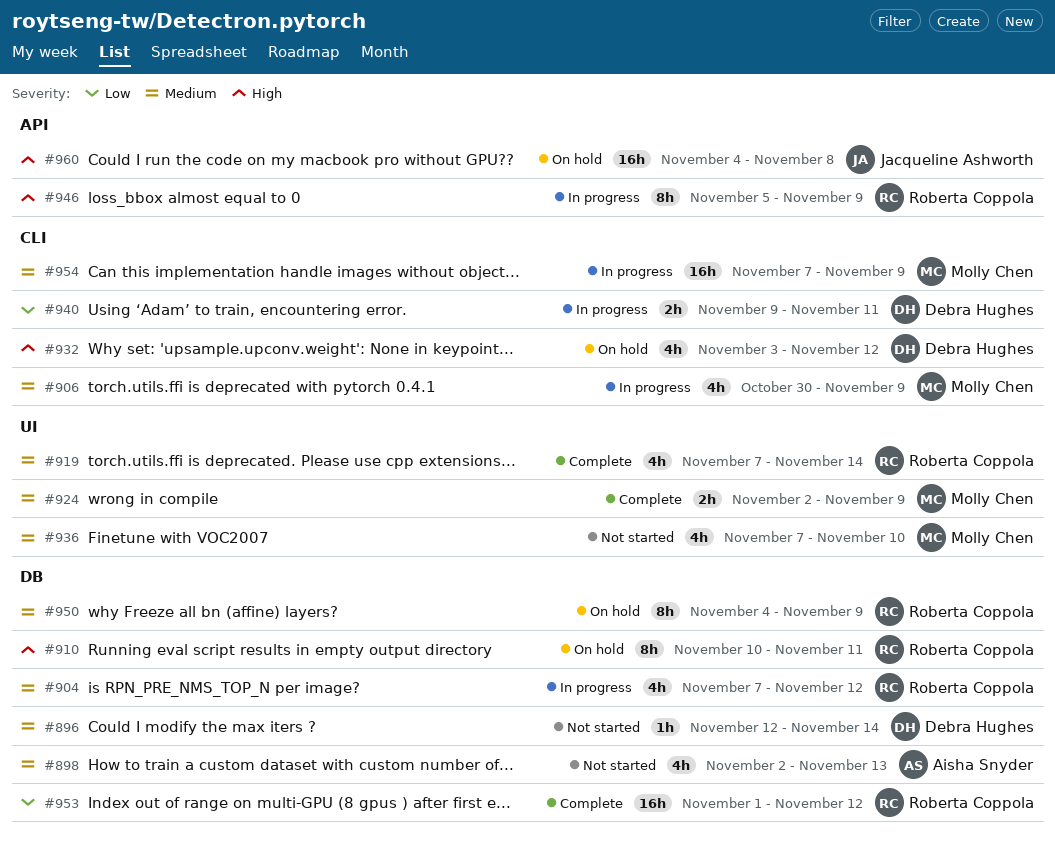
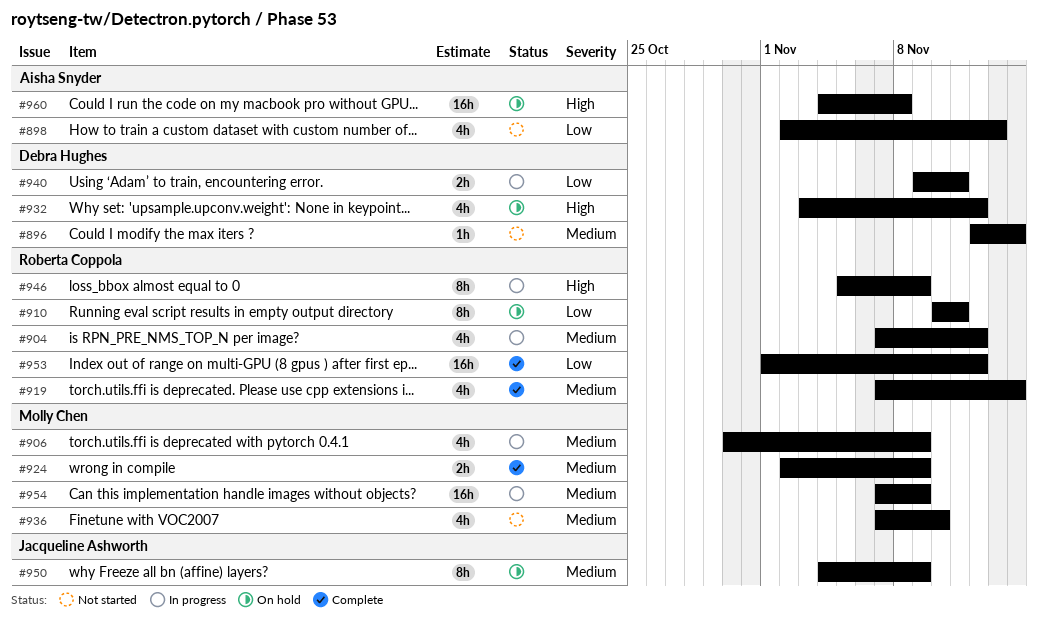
#898, priority: Medium -> Low
#910, priority: High -> Low
#950, owner: Roberta Coppola -> Jacqueline Ashworth
#960, owner: Jacqueline Ashworth -> Aisha Snyder

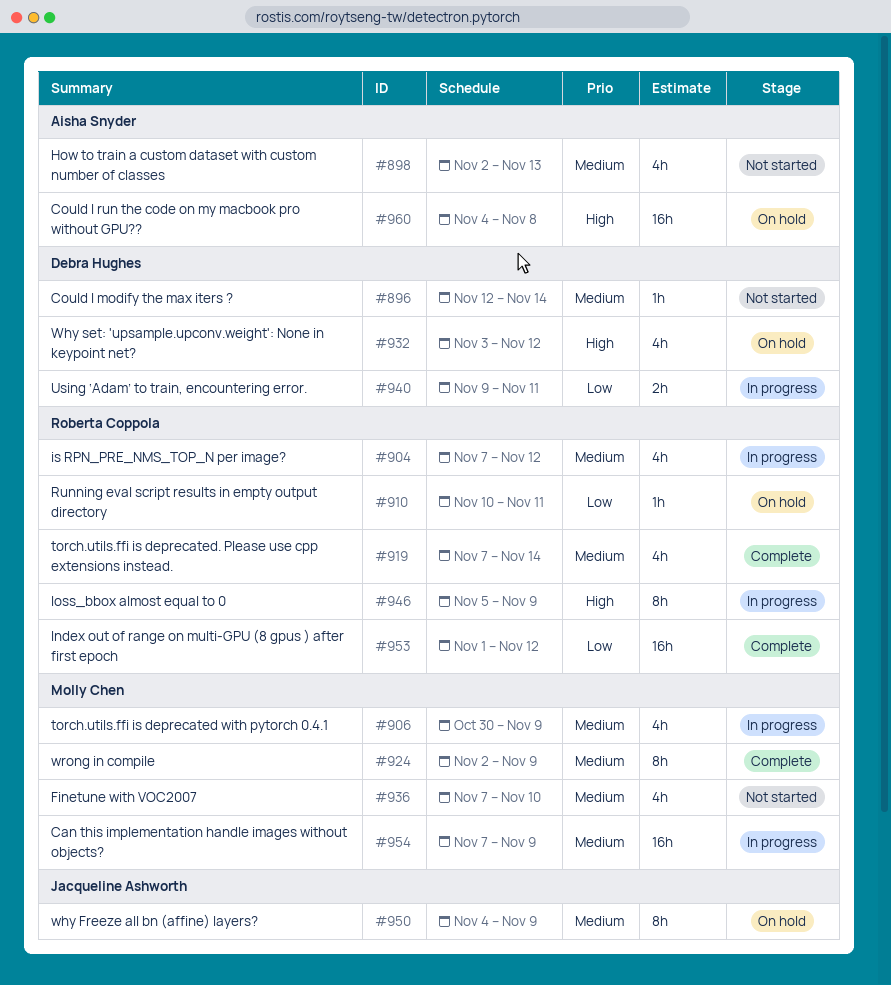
#898, priority: Low -> Medium
#910, estimate: 8h -> 1h
#924, estimate: 2h -> 8h

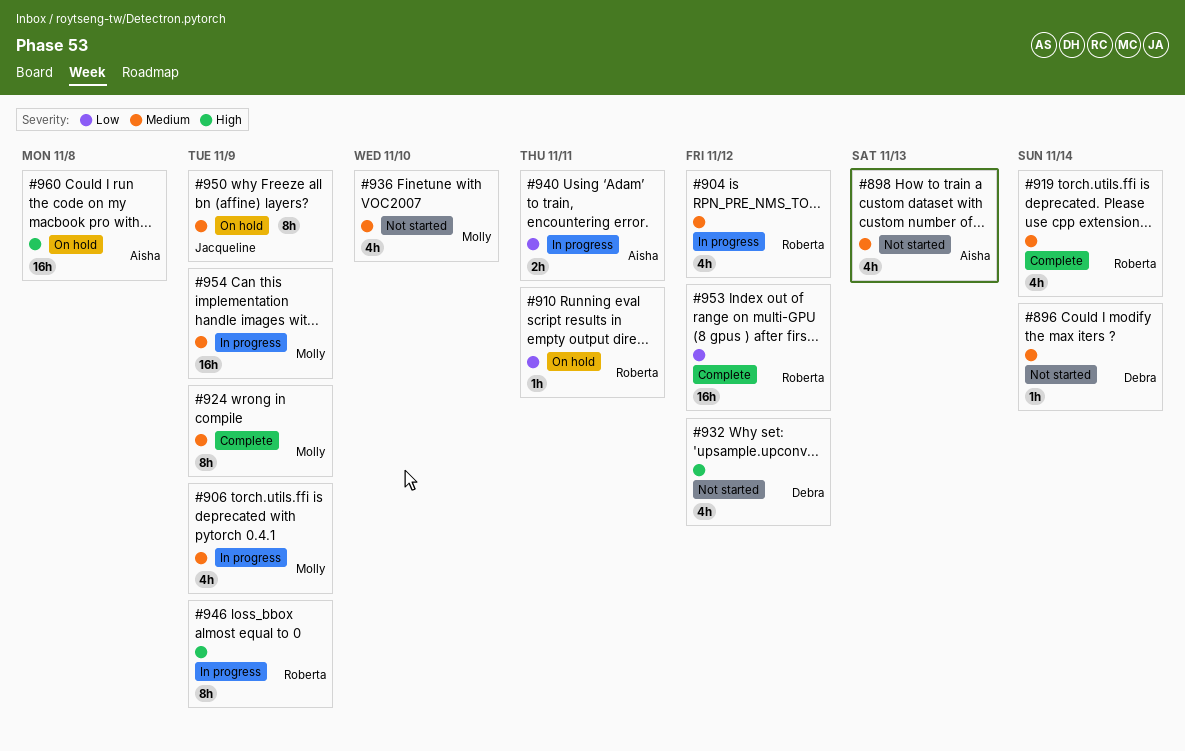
#932, status: On hold -> Not started
#940, owner: Debra Hughes -> Aisha Snyder

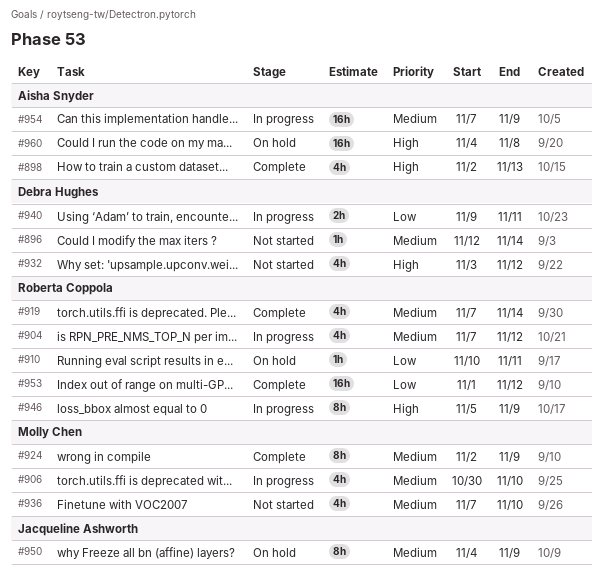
#898, status: Not started -> Complete
#898, priority: Medium -> High
#906, due: Nov 9 -> Nov 10
#940, owner: Aisha Snyder -> Debra Hughes
#954, owner: Molly Chen -> Aisha Snyder

